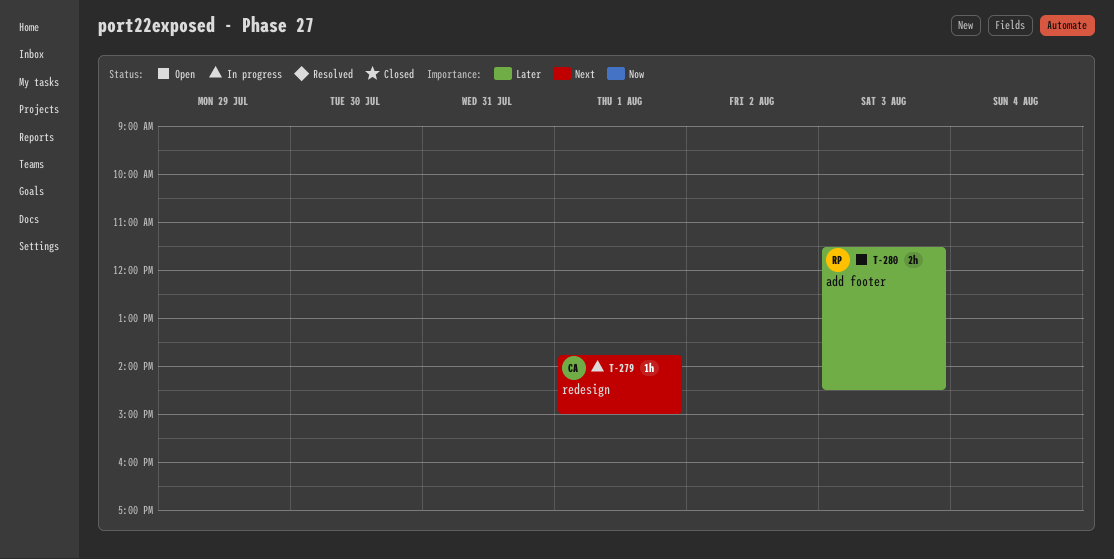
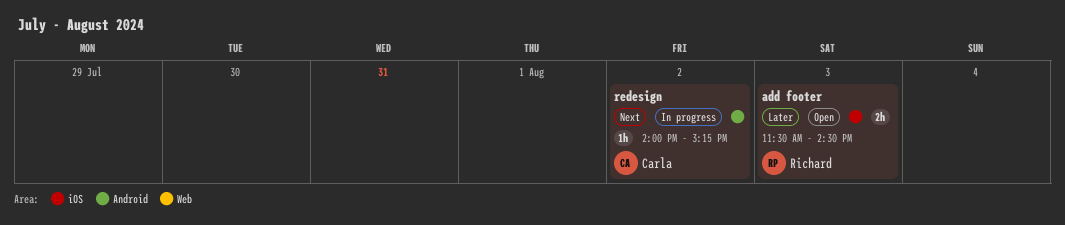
redesign, day: Aug 1 -> Aug 2
redesign, begins: 13:45 -> 14:00
redesign, ends: 15:00 -> 15:15

